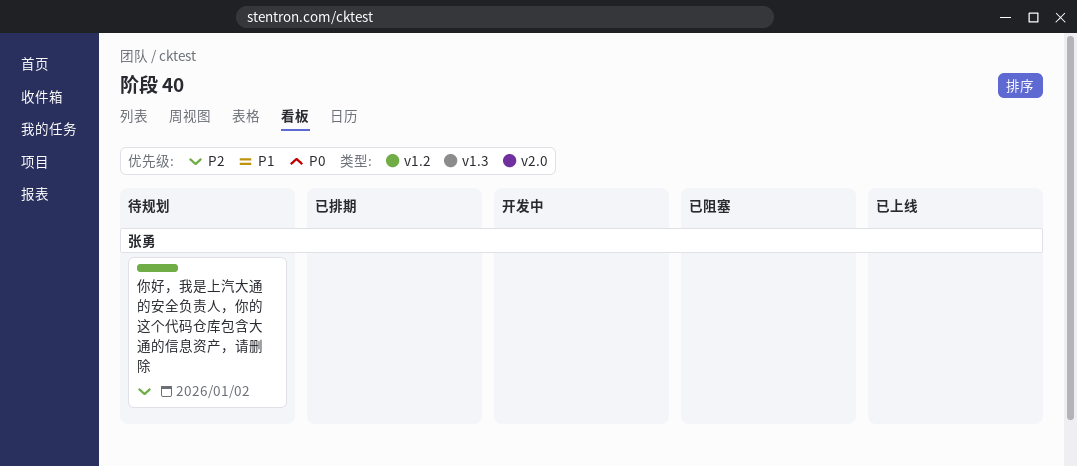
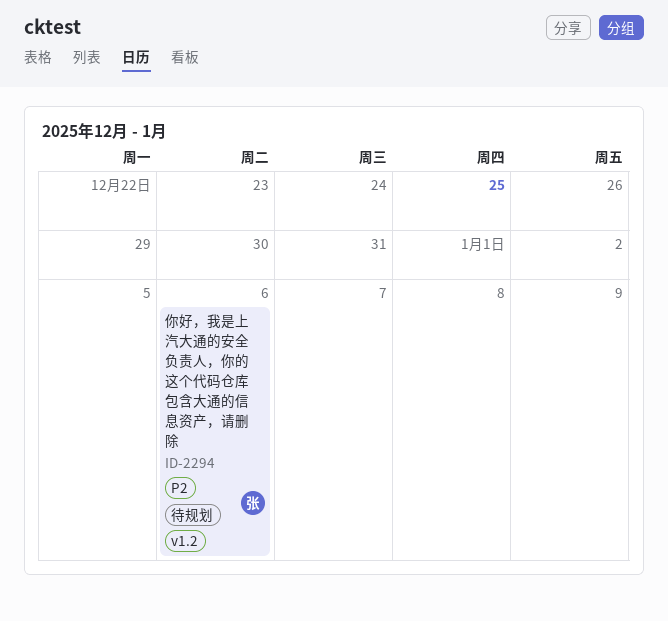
你好，我是上汽大通的安全负责人，你的这个代码仓库包含大通的信息资产，请删除, due: Jan 2 -> Jan 6

